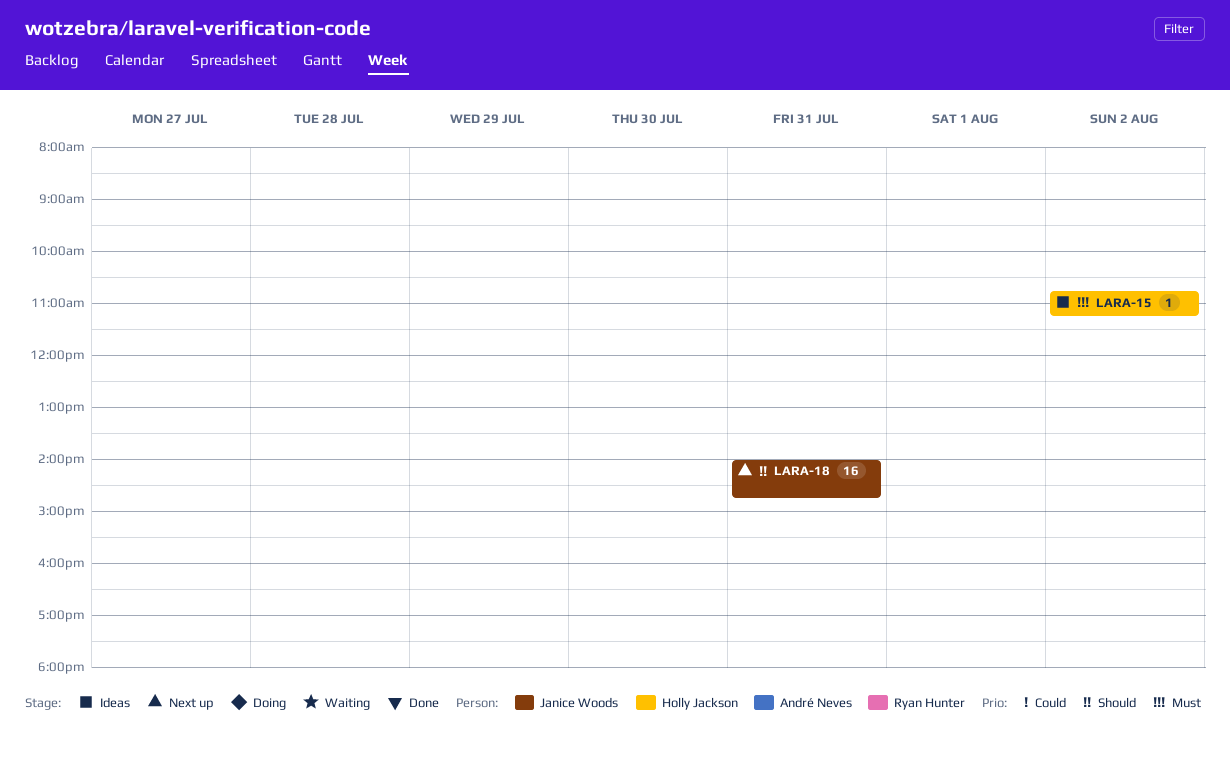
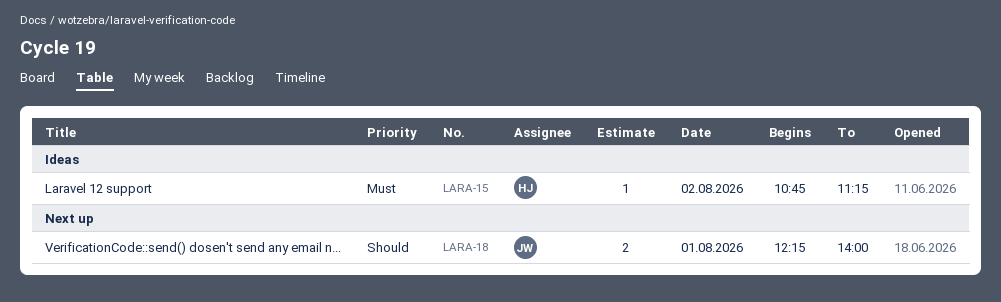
LARA-18, estimate: 16 -> 2
LARA-18, day: Jul 31 -> Aug 1
LARA-18, begins: 14:00 -> 12:15
LARA-18, ends: 14:45 -> 14:00

